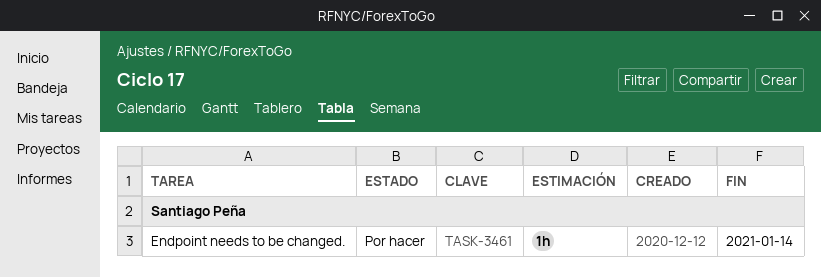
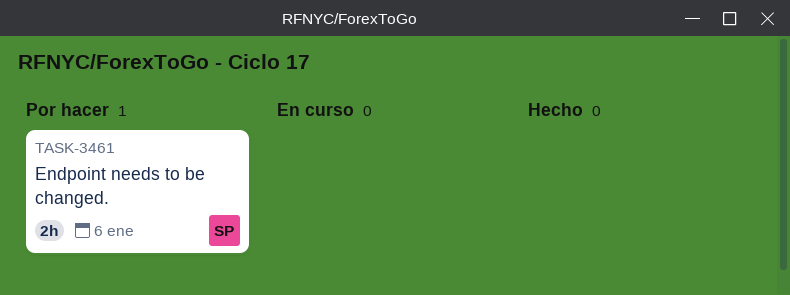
TASK-3461, estimate: 1h -> 2h
TASK-3461, due: Jan 14 -> Jan 6

